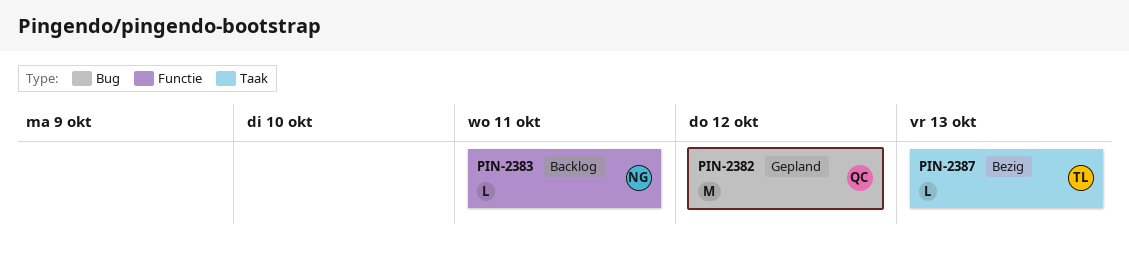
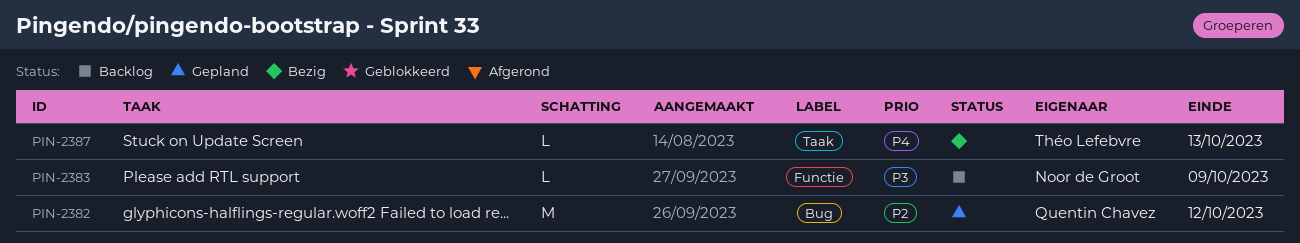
PIN-2383, due: Oct 11 -> Oct 9

